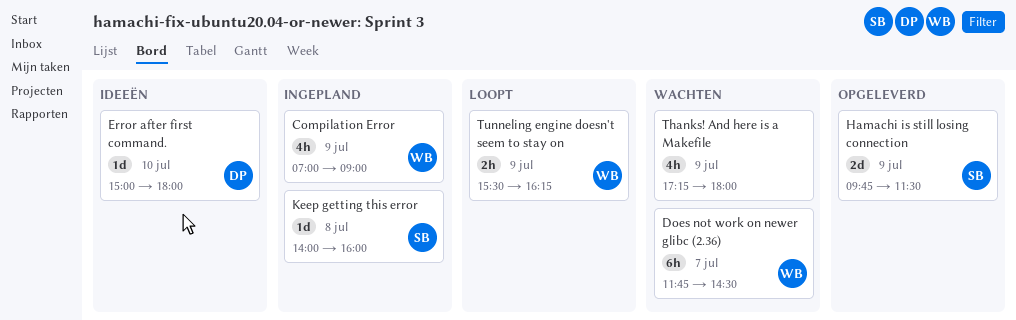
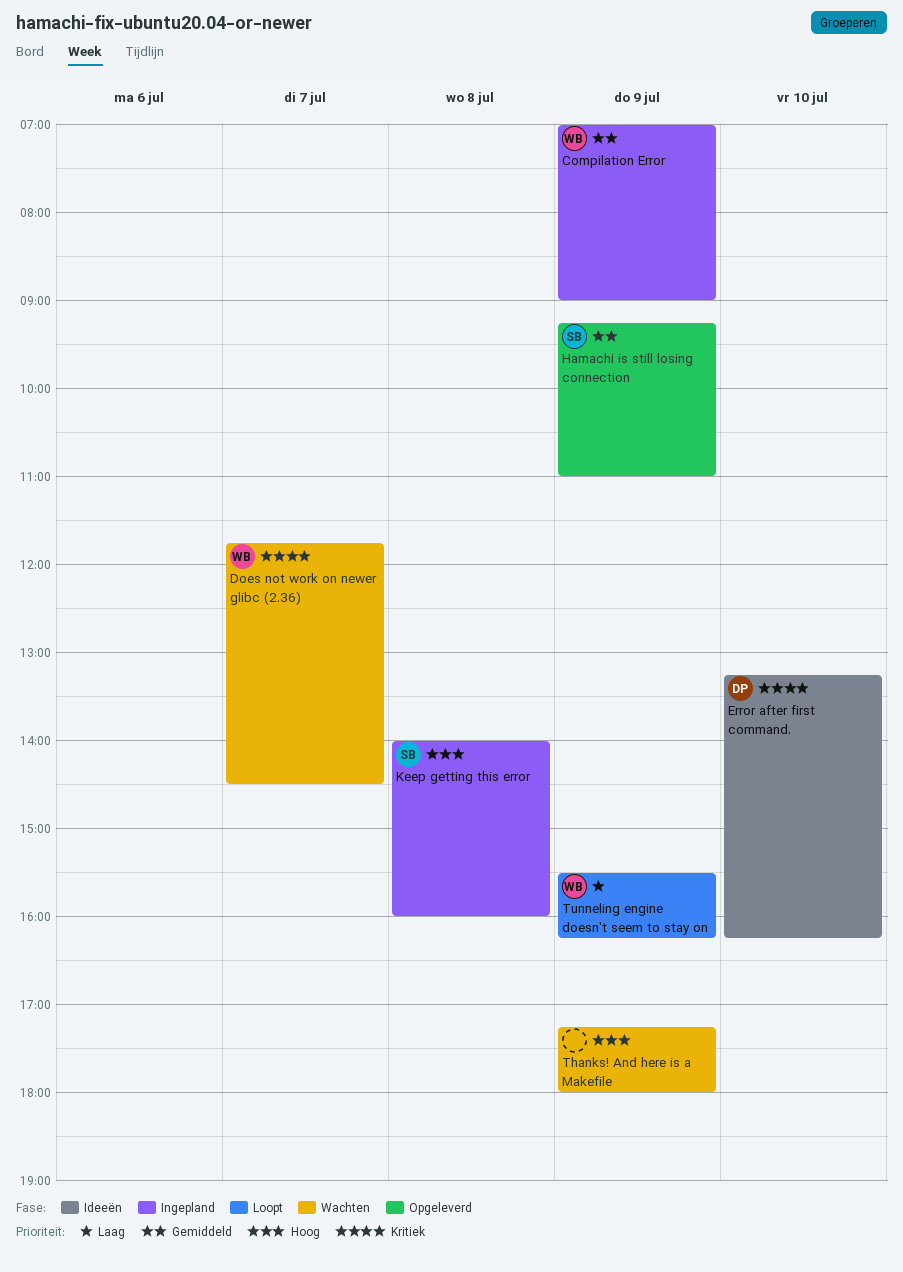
Error after first command., begins: 15:00 -> 13:15
Error after first command., ends: 18:00 -> 16:15
Hamachi is still losing connection, begins: 09:45 -> 09:15
Hamachi is still losing connection, ends: 11:30 -> 11:00

